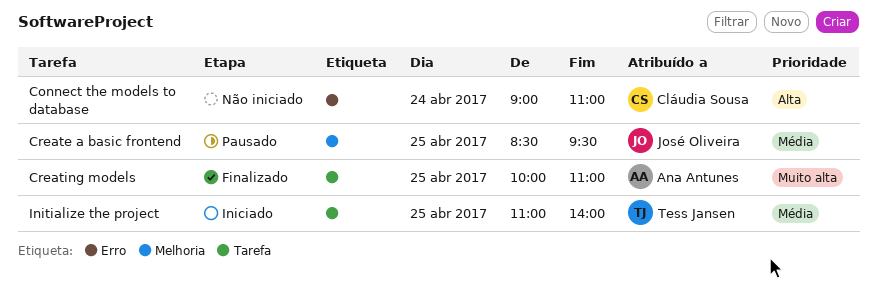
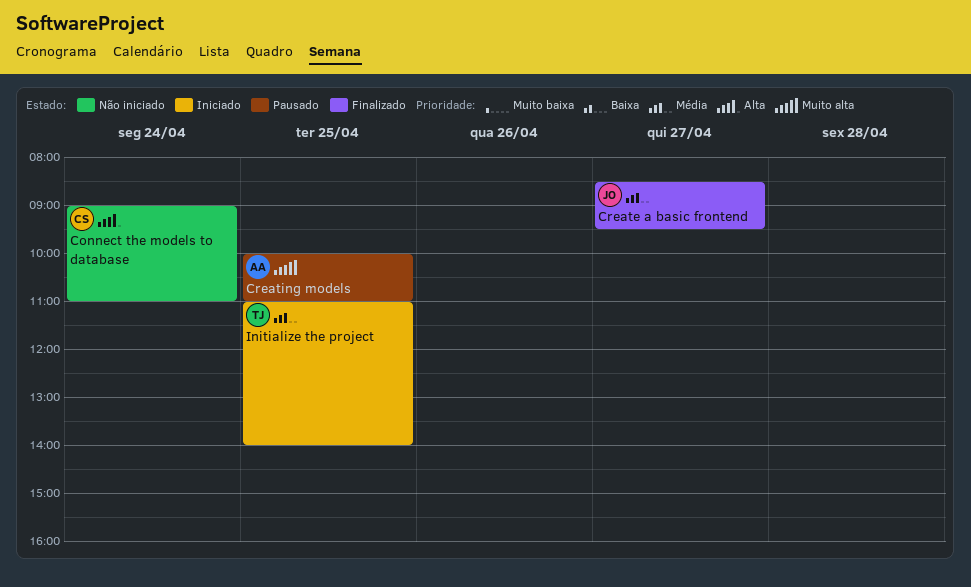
Create a basic frontend, status: Pausado -> Finalizado
Create a basic frontend, day: Apr 25 -> Apr 27
Creating models, status: Finalizado -> Pausado

